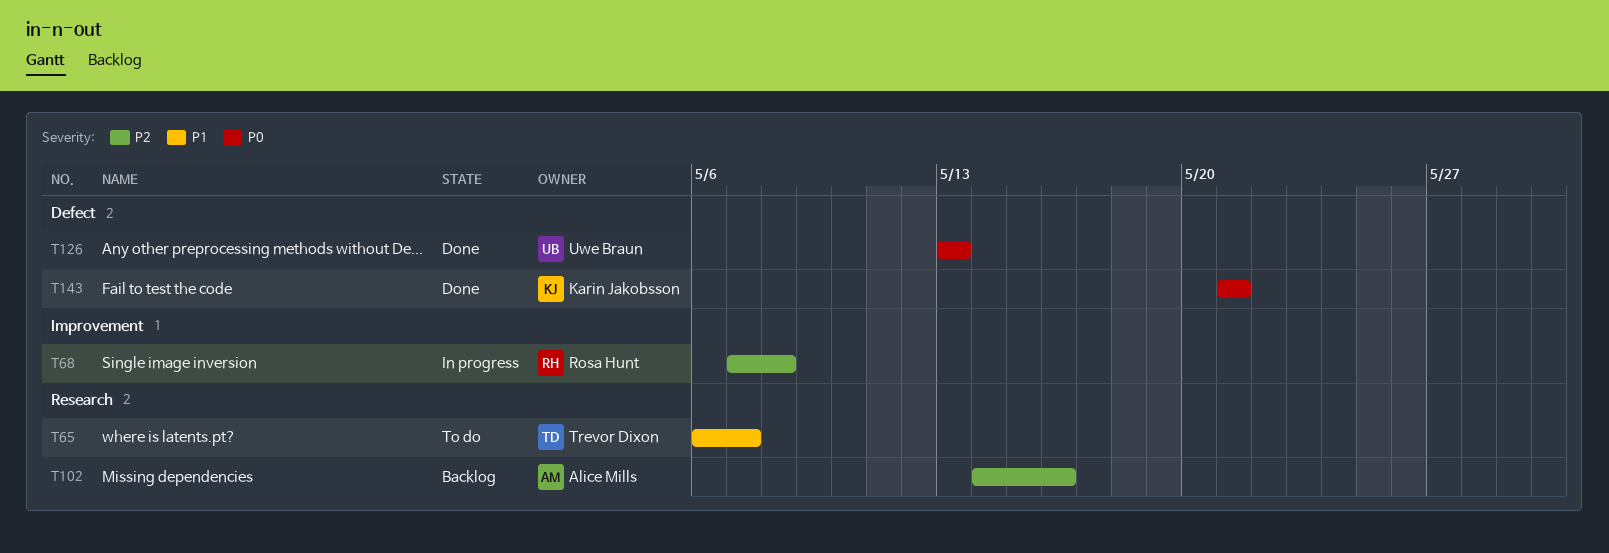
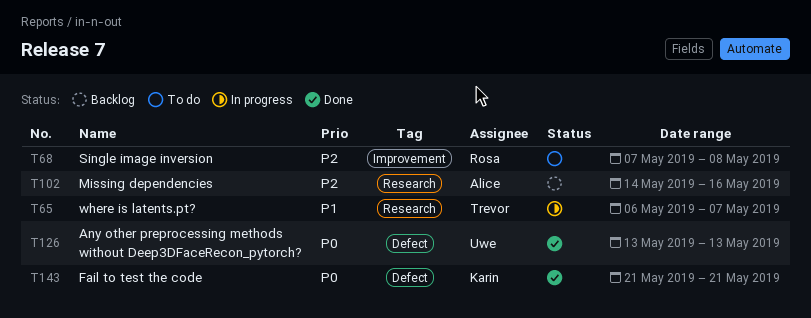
T65, status: To do -> In progress
T68, status: In progress -> To do

